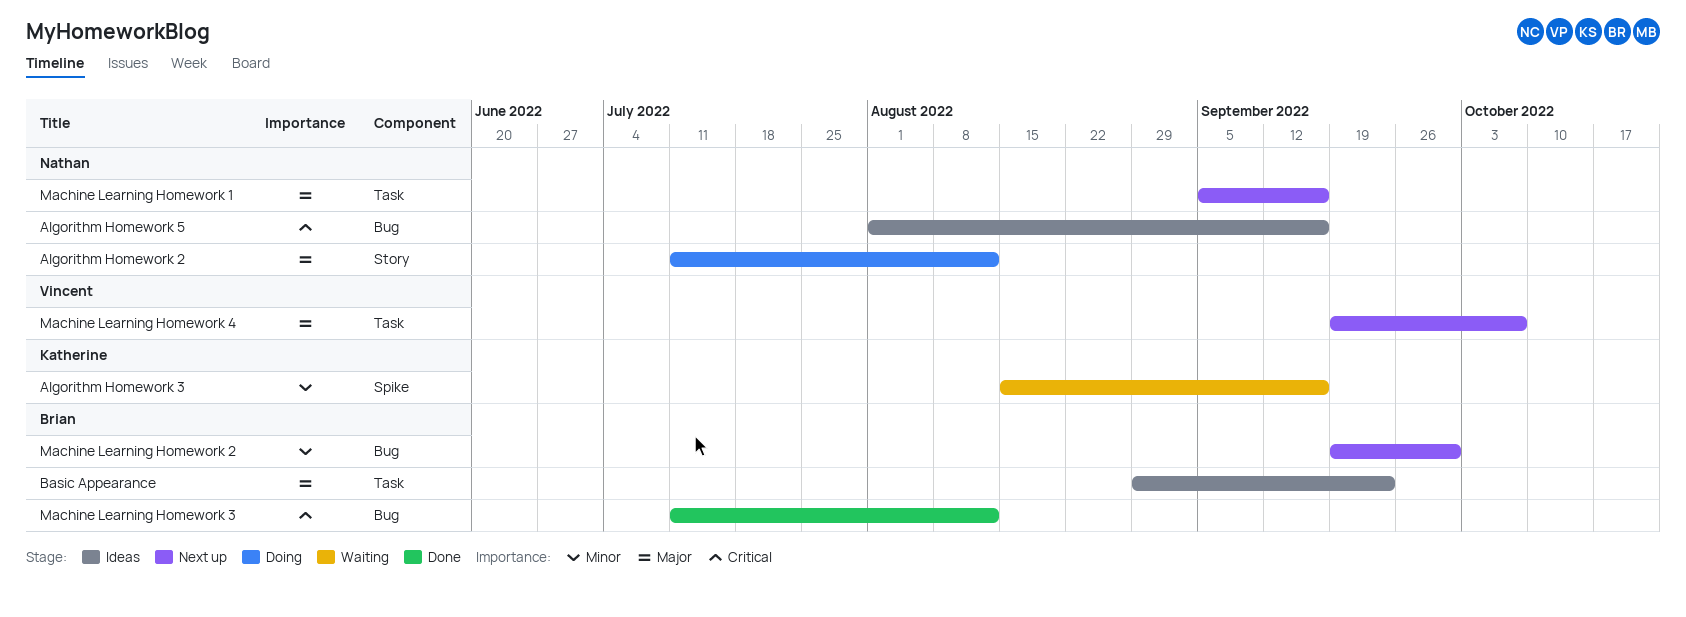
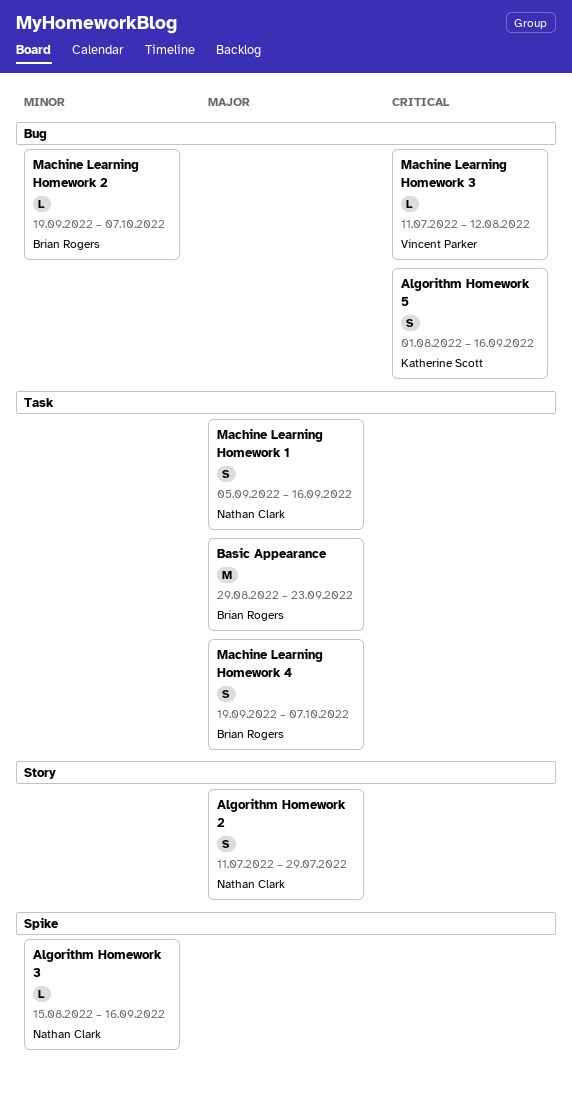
Algorithm Homework 2, due: Aug 12 -> Jul 29
Algorithm Homework 3, owner: Katherine Scott -> Nathan Clark
Algorithm Homework 5, owner: Nathan Clark -> Katherine Scott
Machine Learning Homework 2, due: Sep 30 -> Oct 7
Machine Learning Homework 3, owner: Brian Rogers -> Vincent Parker
Machine Learning Homework 4, owner: Vincent Parker -> Brian Rogers

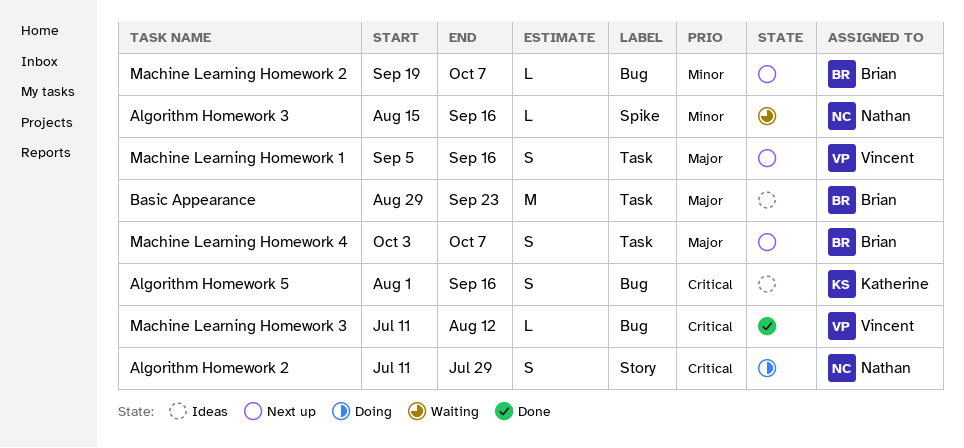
Algorithm Homework 2, priority: Major -> Critical
Machine Learning Homework 1, owner: Nathan Clark -> Vincent Parker
Machine Learning Homework 4, start: Sep 19 -> Oct 3

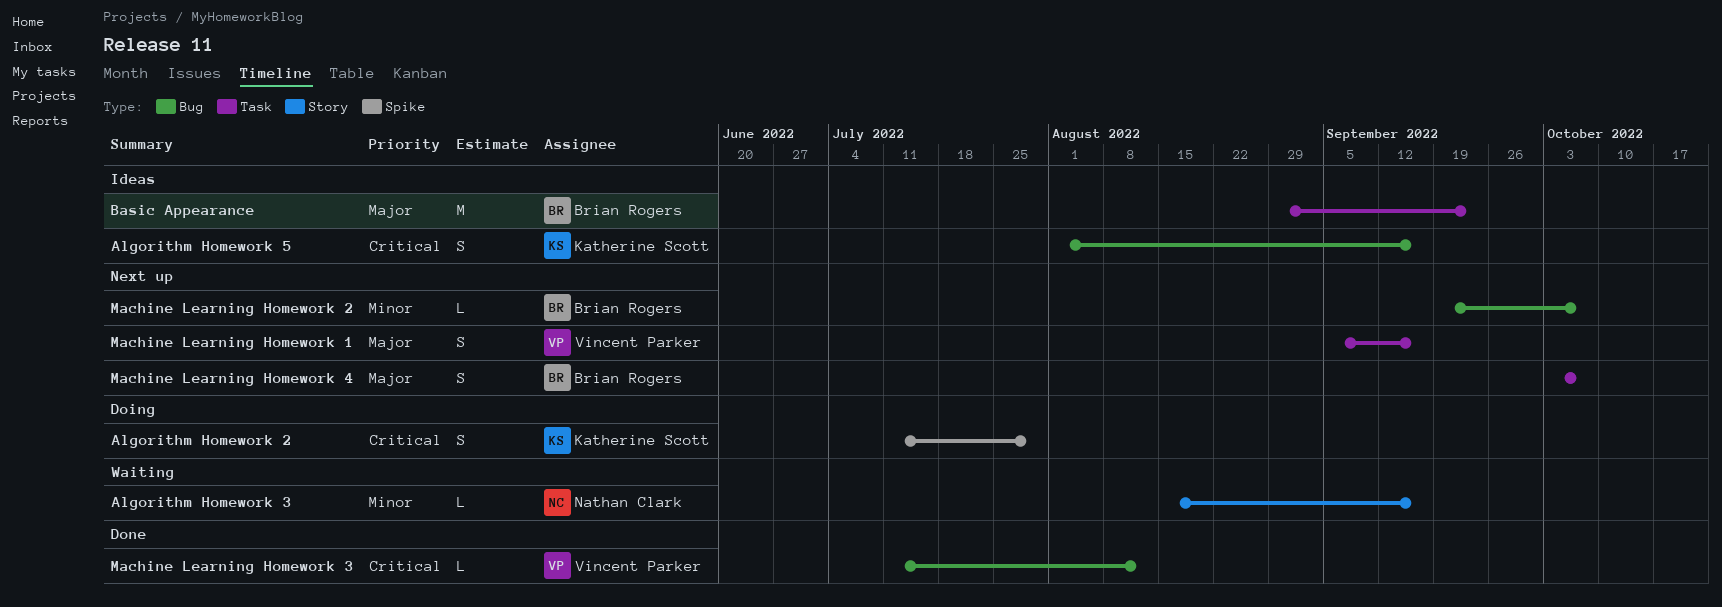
Algorithm Homework 2, owner: Nathan Clark -> Katherine Scott
Algorithm Homework 2, label: Story -> Spike
Algorithm Homework 3, label: Spike -> Story

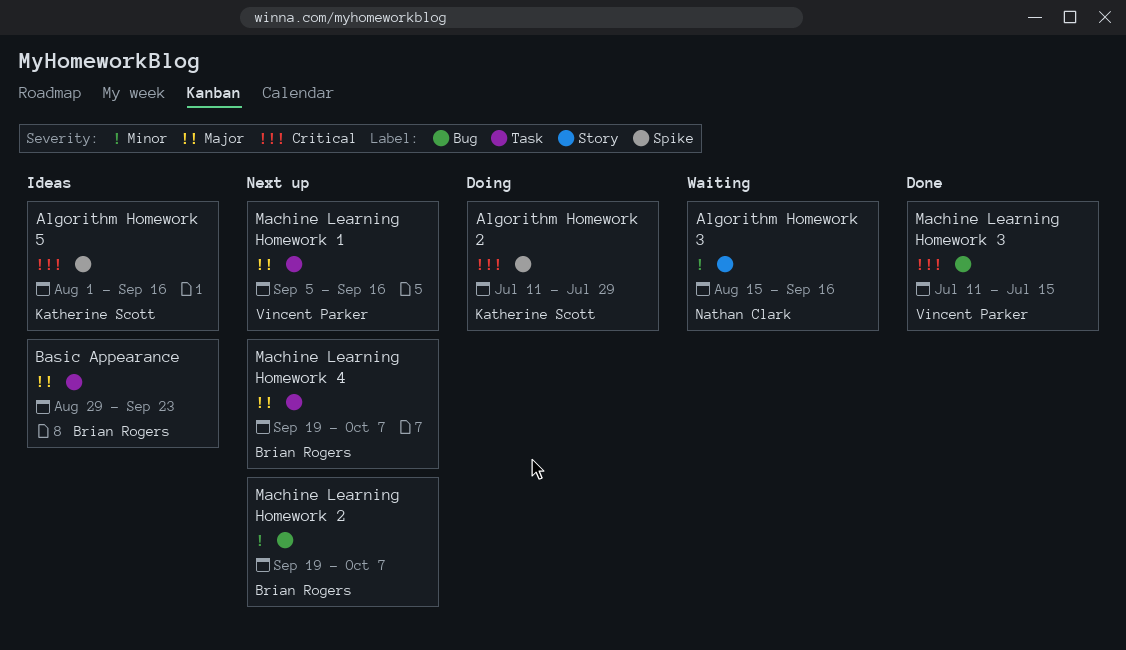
Algorithm Homework 5, label: Bug -> Spike
Machine Learning Homework 3, due: Aug 12 -> Jul 15
Machine Learning Homework 4, start: Oct 3 -> Sep 19

